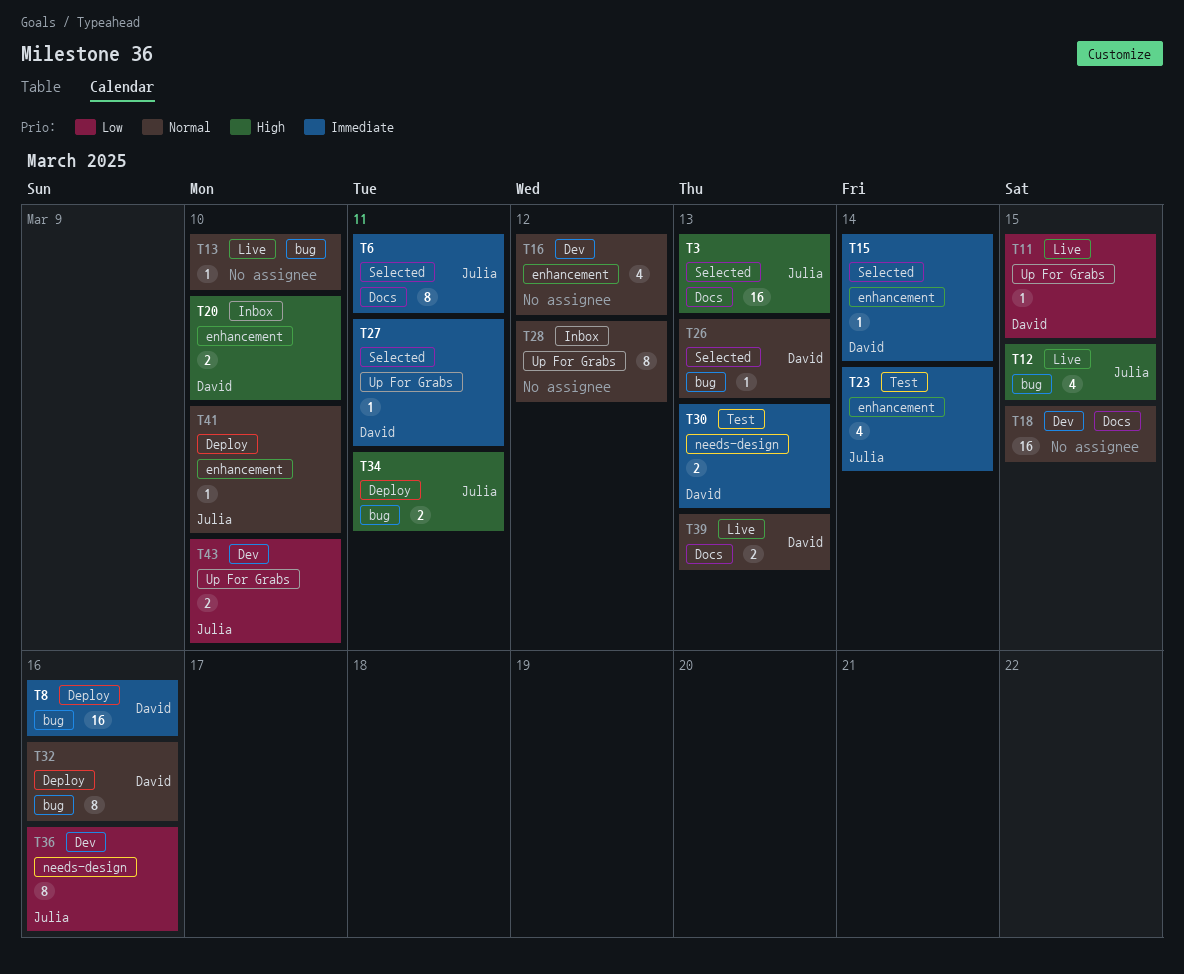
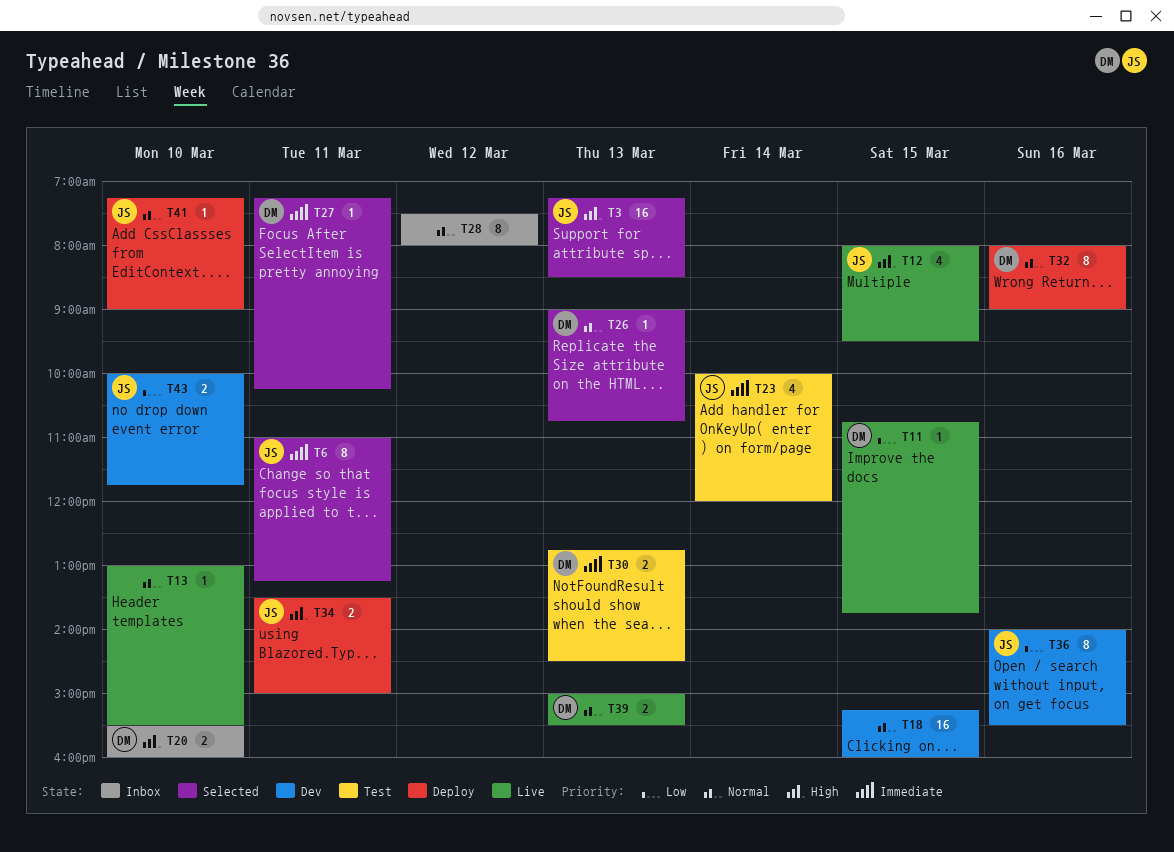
T8: present -> none
T15: present -> none
T16: present -> none

